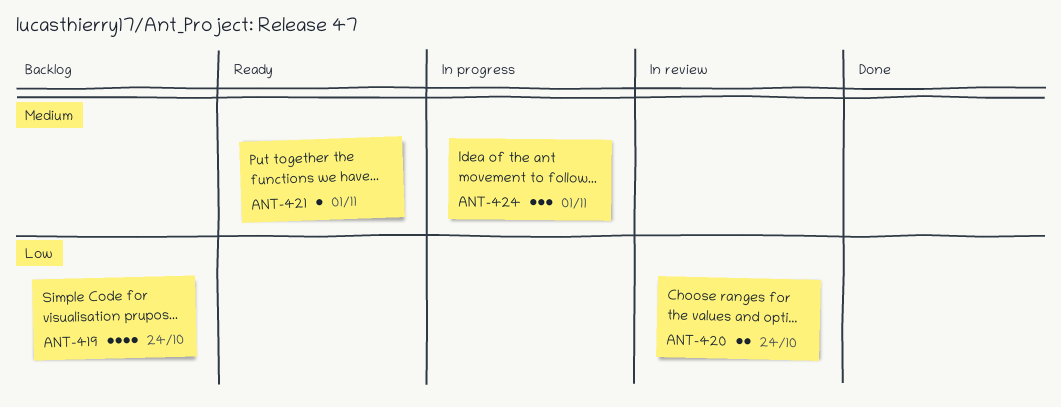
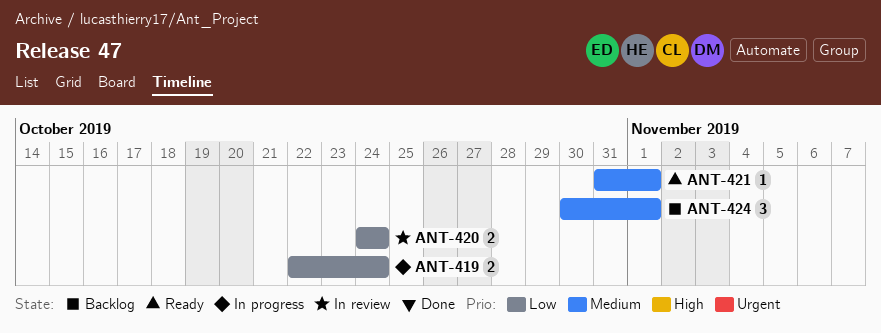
ANT-419, status: Backlog -> In progress
ANT-419, estimate: 4 -> 2
ANT-424, status: In progress -> Backlog

